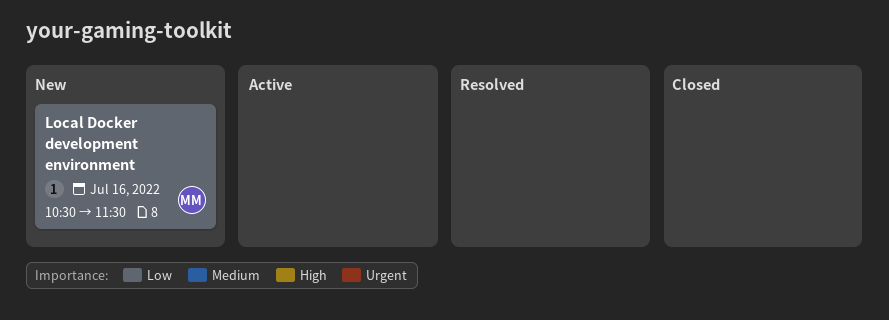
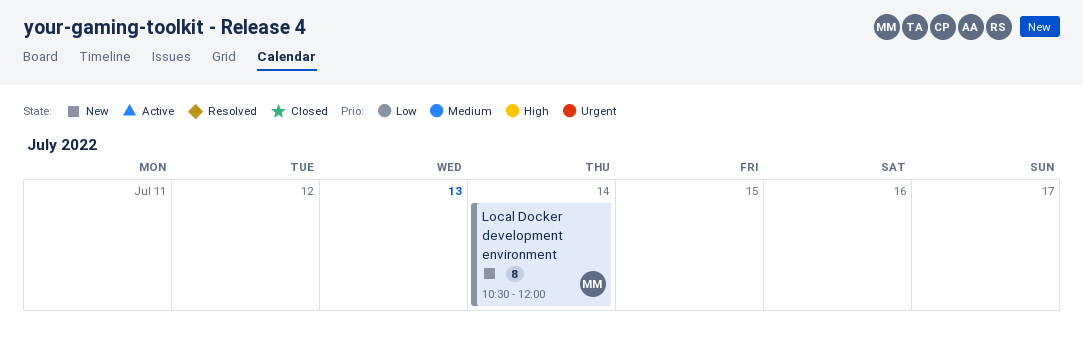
Local Docker development environment, estimate: 1 -> 8
Local Docker development environment, day: Jul 16 -> Jul 14
Local Docker development environment, ends: 11:30 -> 12:00

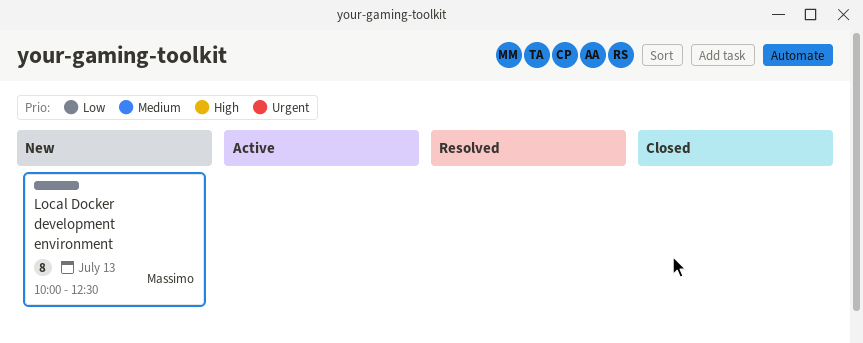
Local Docker development environment, day: Jul 14 -> Jul 13
Local Docker development environment, begins: 10:30 -> 10:00
Local Docker development environment, ends: 12:00 -> 12:30

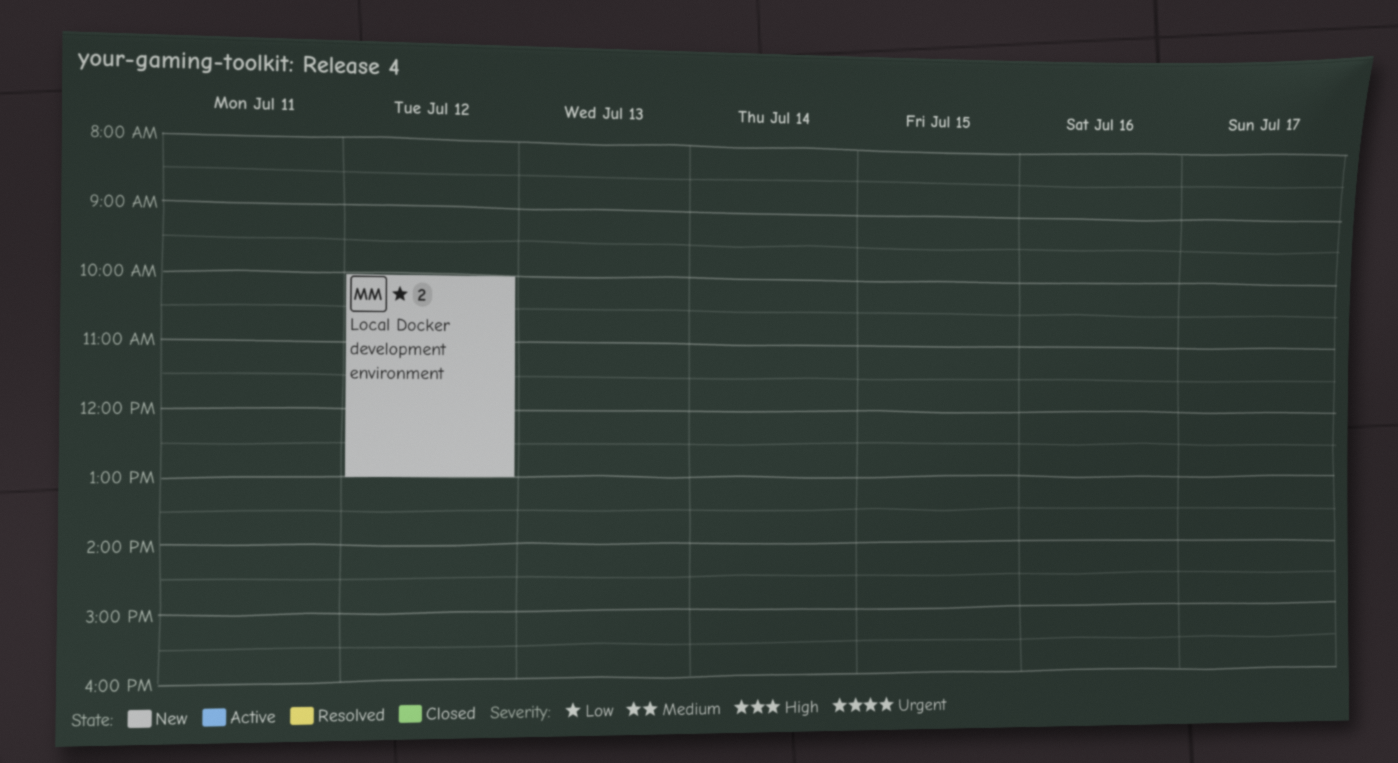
Local Docker development environment, estimate: 8 -> 2
Local Docker development environment, day: Jul 13 -> Jul 12
Local Docker development environment, ends: 12:30 -> 13:00

